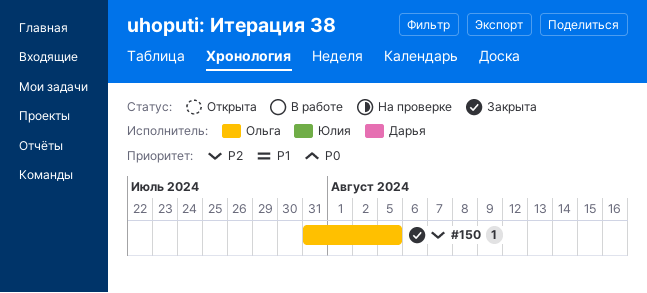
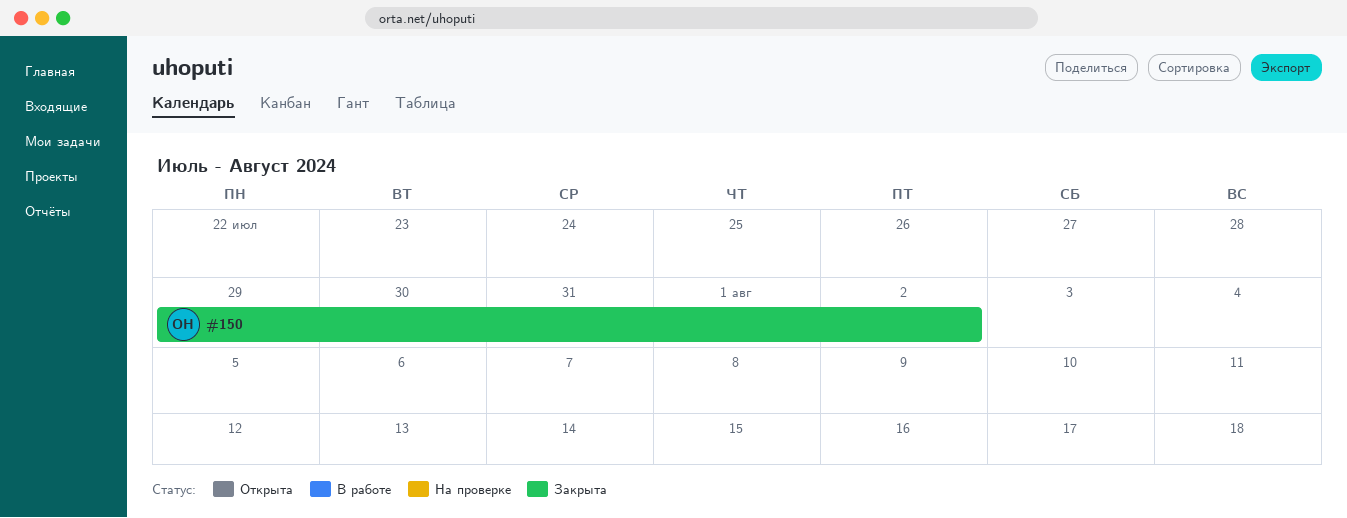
#150, start: Jul 31 -> Jul 29
#150, due: Aug 5 -> Aug 2

